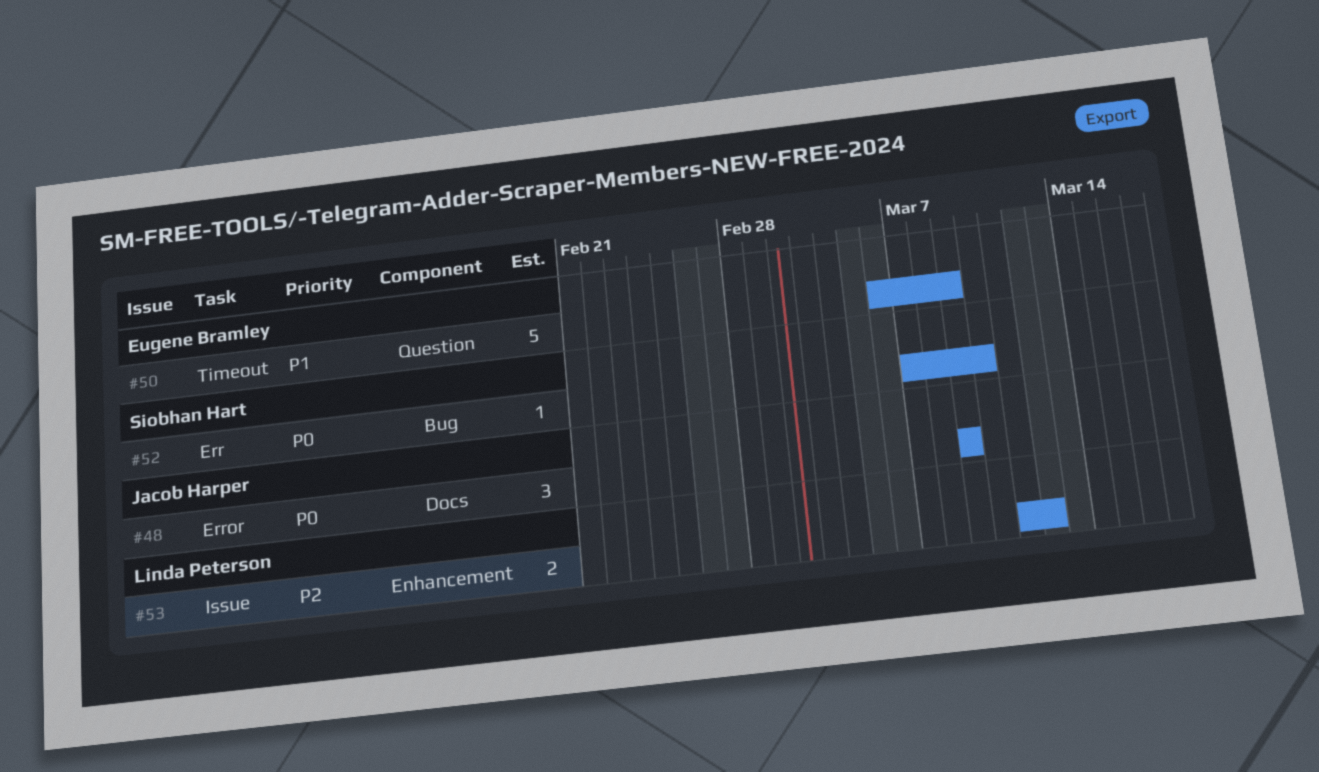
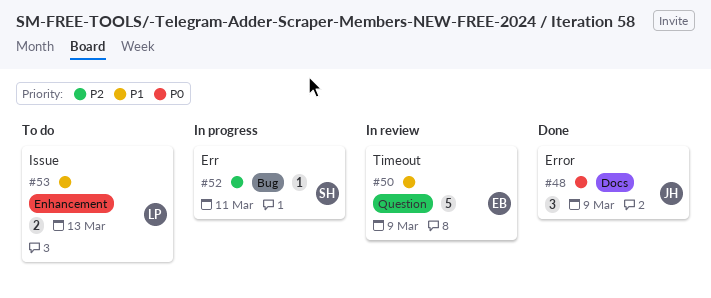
#52, priority: P0 -> P2
#52, due: Mar 10 -> Mar 11
#53, priority: P2 -> P1
#53, due: Mar 12 -> Mar 13

